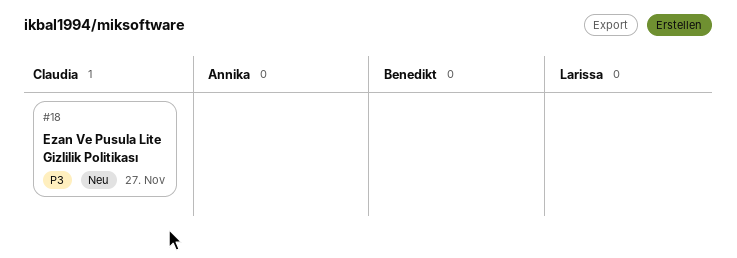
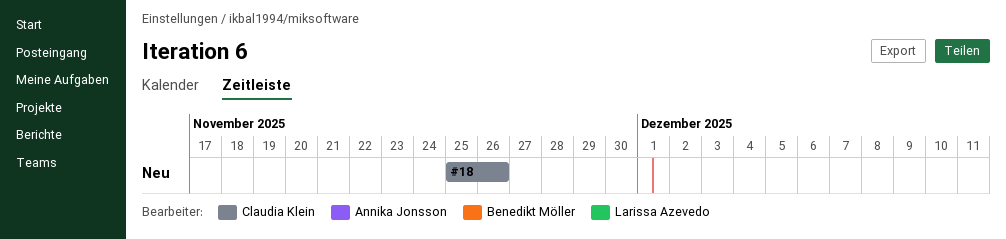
#18, due: Nov 27 -> Nov 26

